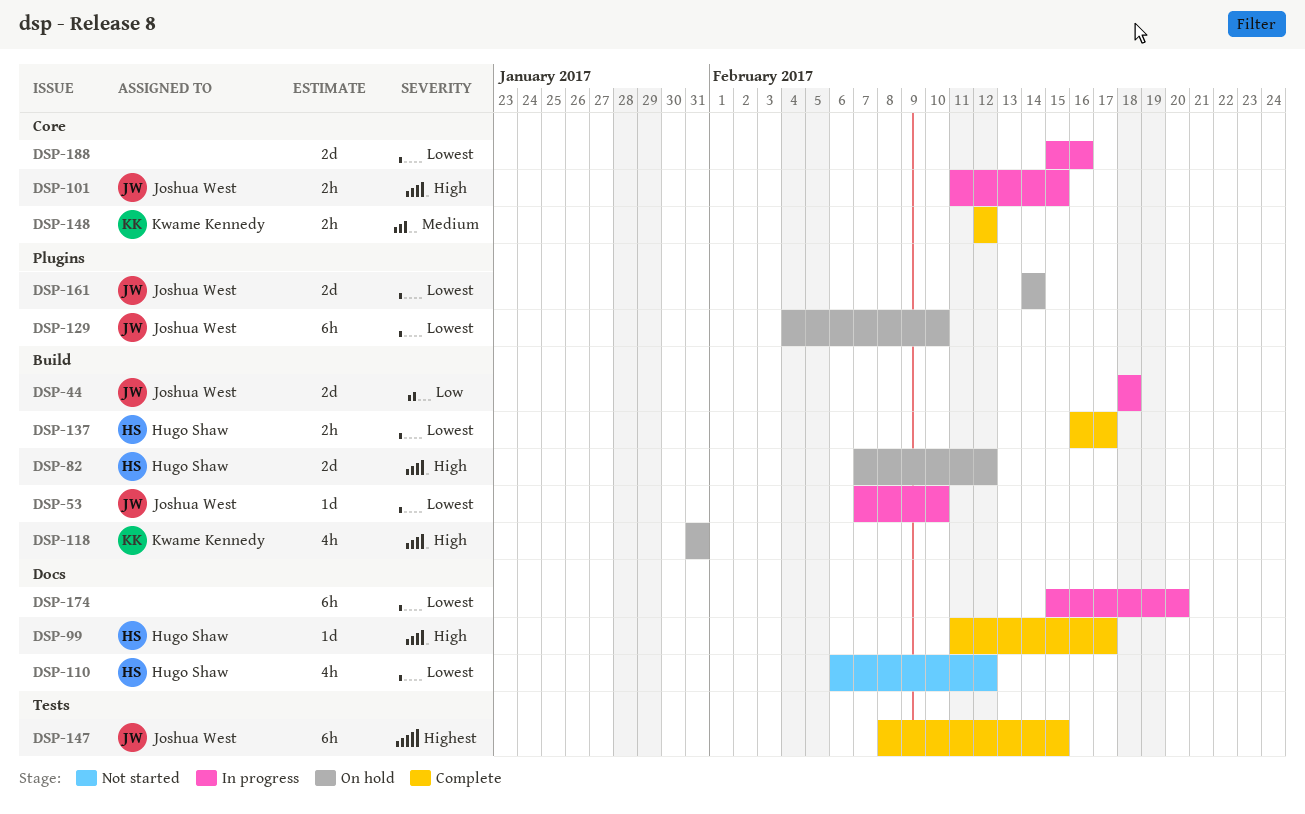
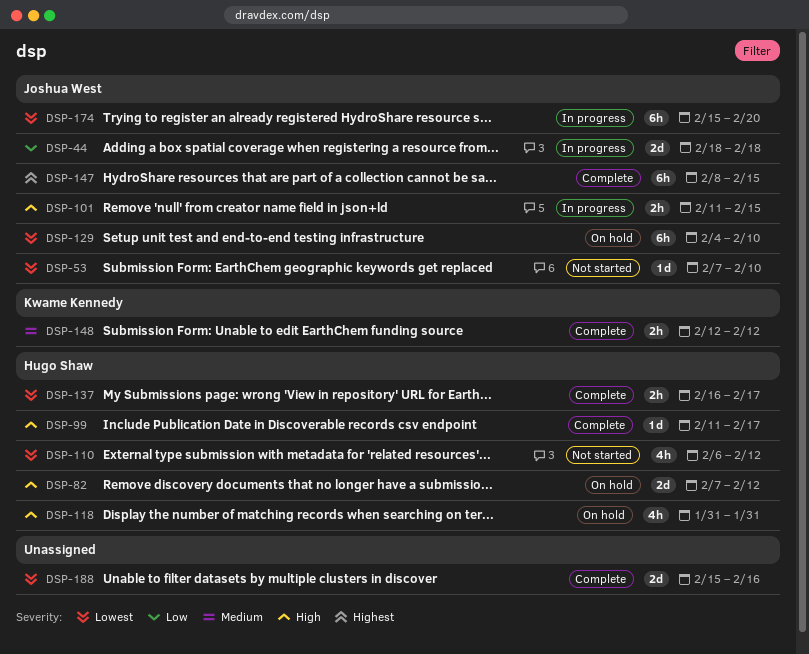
DSP-53, status: In progress -> Not started
DSP-118, owner: Kwame Kennedy -> Hugo Shaw
DSP-161: present -> none
DSP-174, owner: none -> Joshua West
DSP-188, status: In progress -> Complete

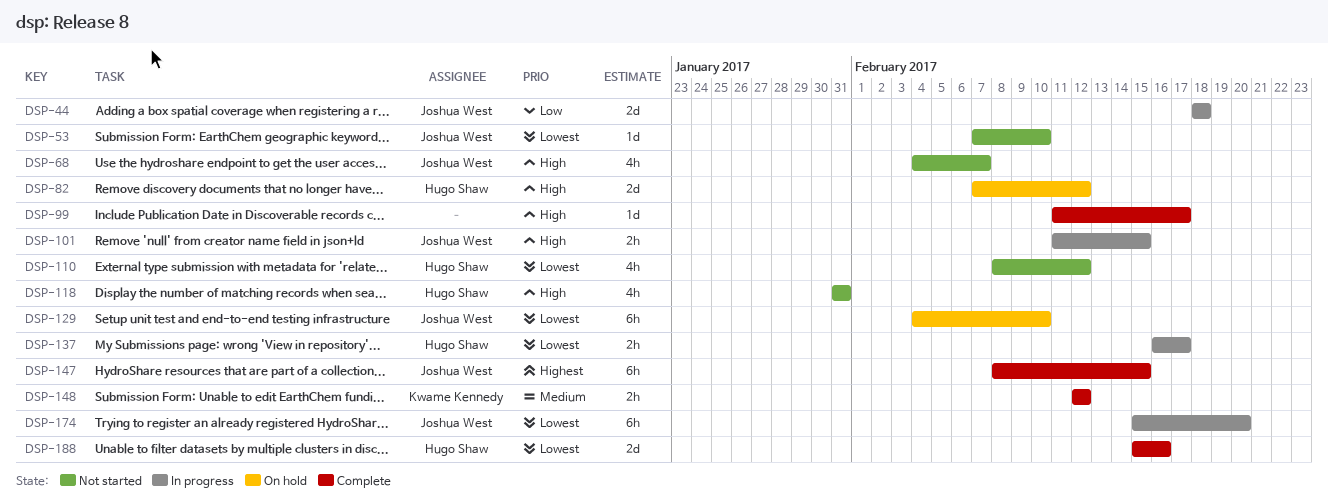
DSP-68: none -> present
DSP-99, owner: Hugo Shaw -> none
DSP-110, start: Feb 6 -> Feb 8
DSP-118, status: On hold -> Not started
DSP-137, status: Complete -> In progress
DSP-188, owner: none -> Hugo Shaw

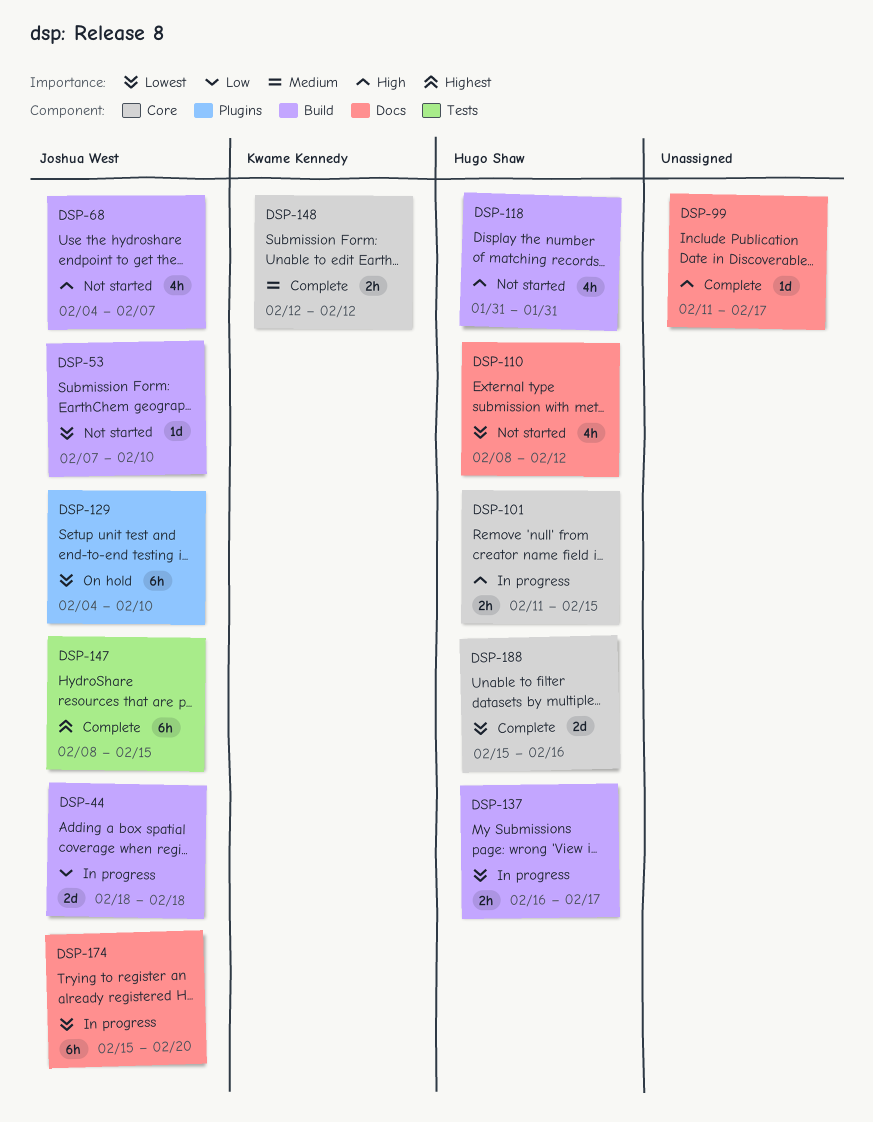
DSP-82: present -> none
DSP-101, owner: Joshua West -> Hugo Shaw

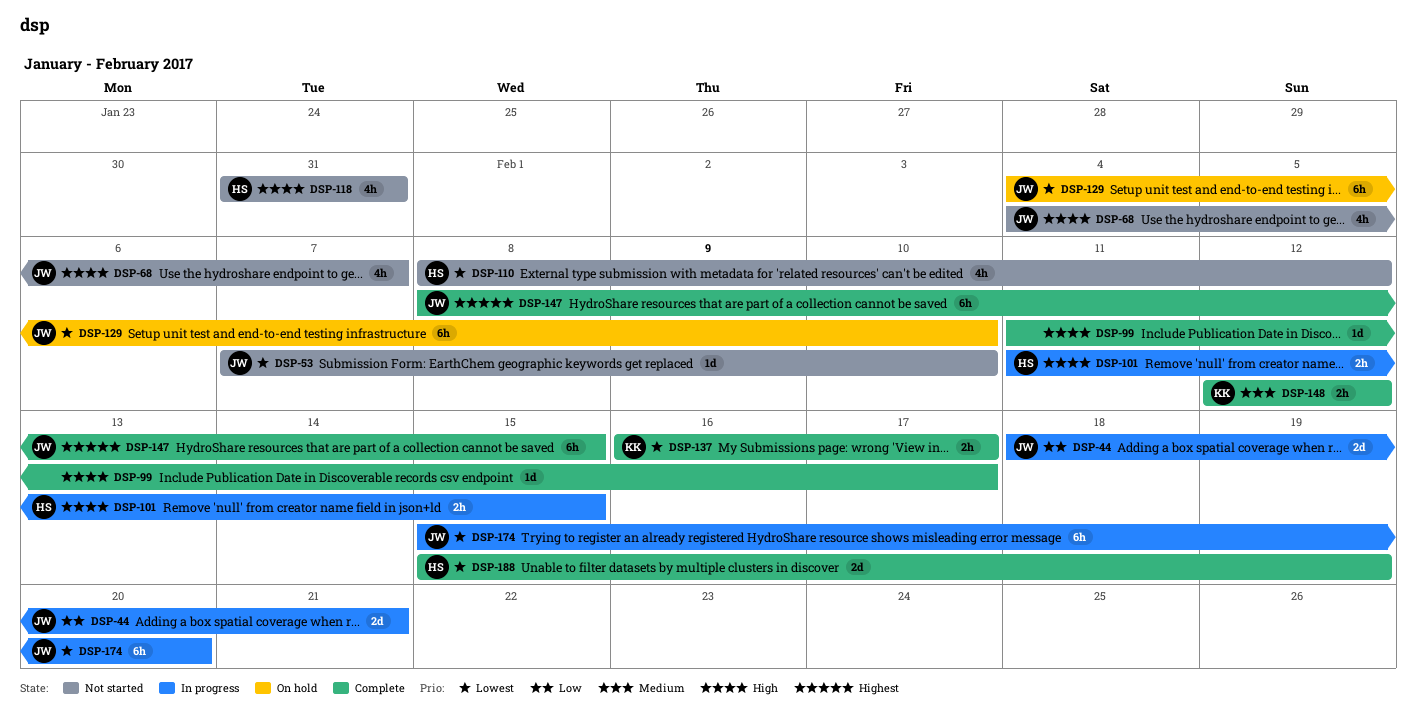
DSP-44, due: Feb 18 -> Feb 21
DSP-137, status: In progress -> Complete
DSP-137, owner: Hugo Shaw -> Kwame Kennedy
DSP-188, due: Feb 16 -> Feb 19

